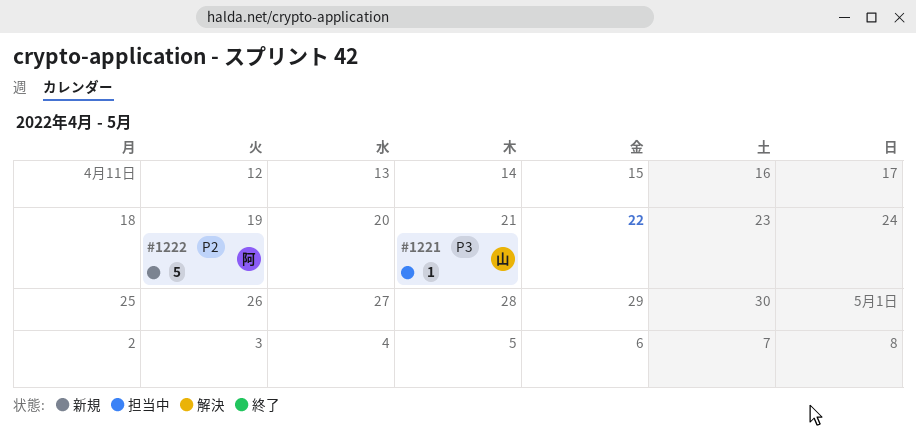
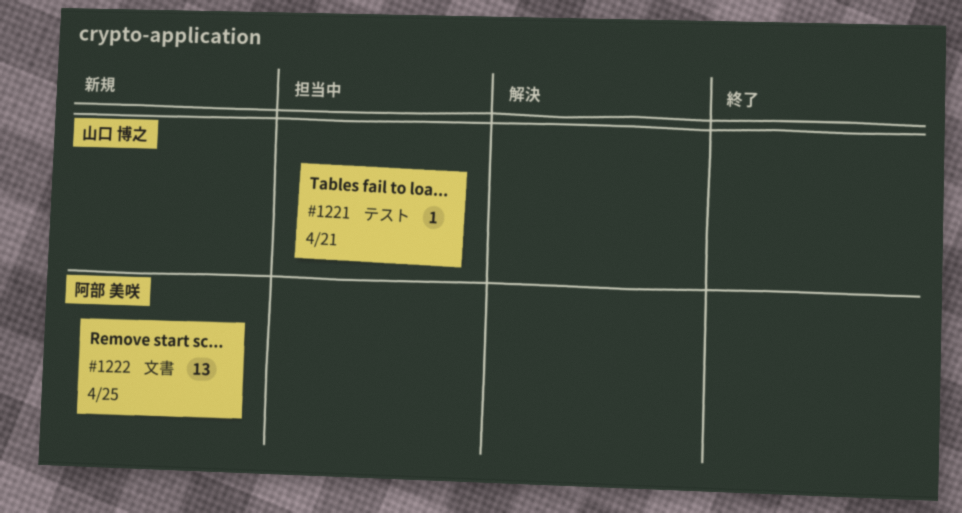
#1222, estimate: 5 -> 13
#1222, due: Apr 19 -> Apr 25

